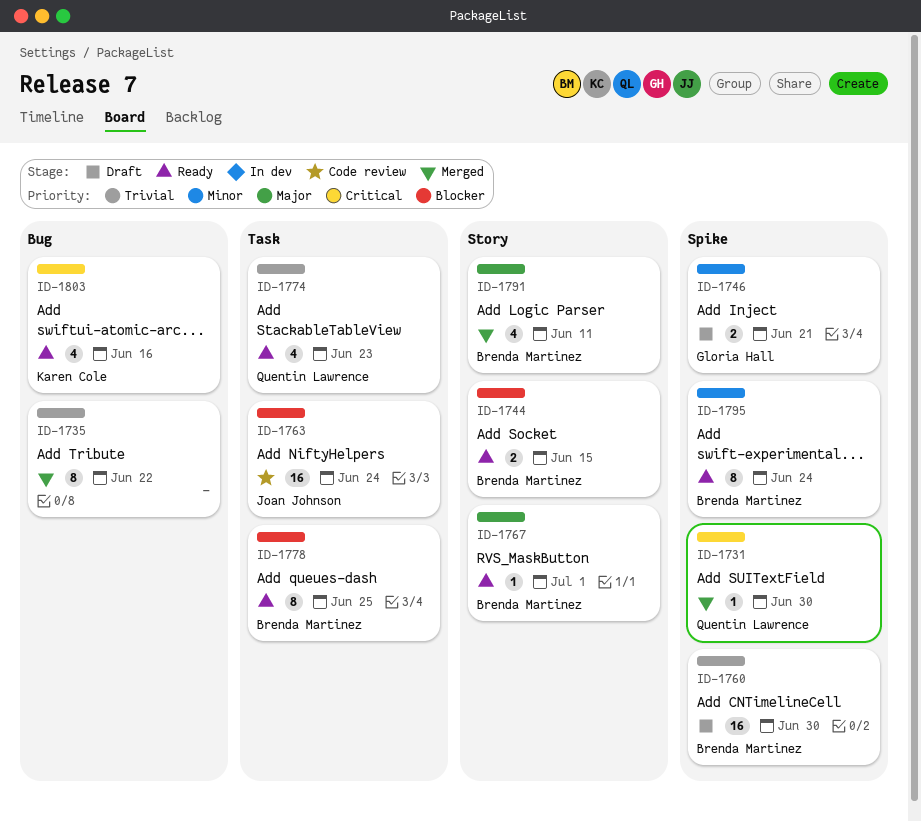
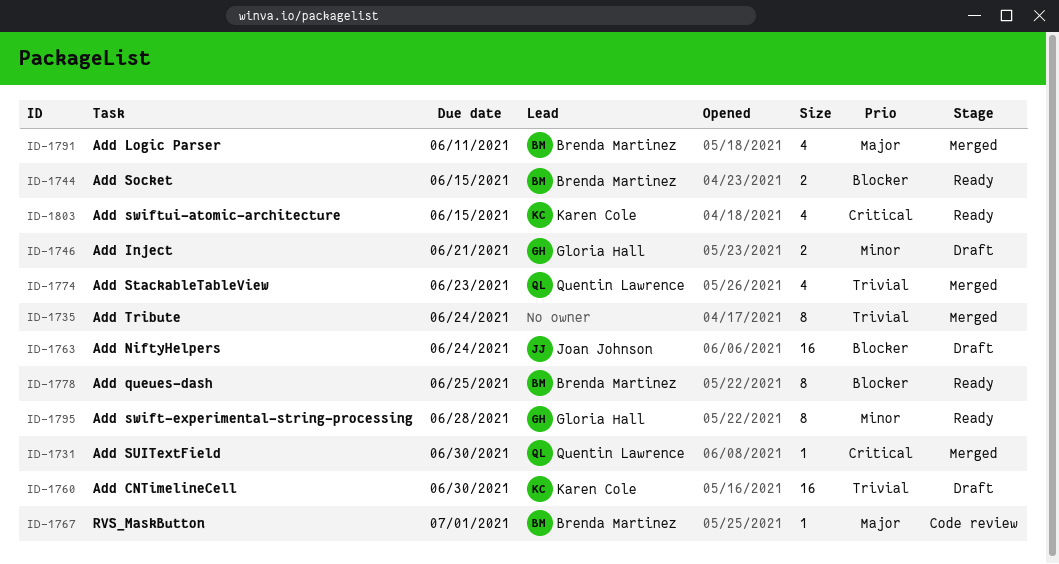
ID-1735, due: Jun 22 -> Jun 24
ID-1760, owner: Brenda Martinez -> Karen Cole
ID-1763, status: Code review -> Draft
ID-1767, status: Ready -> Code review
ID-1774, status: Ready -> Merged
ID-1795, owner: Brenda Martinez -> Gloria Hall
ID-1795, due: Jun 24 -> Jun 28
ID-1803, due: Jun 16 -> Jun 15

